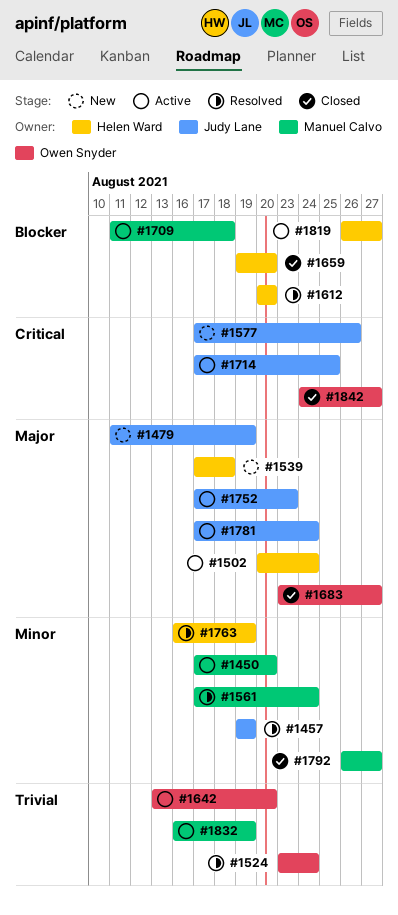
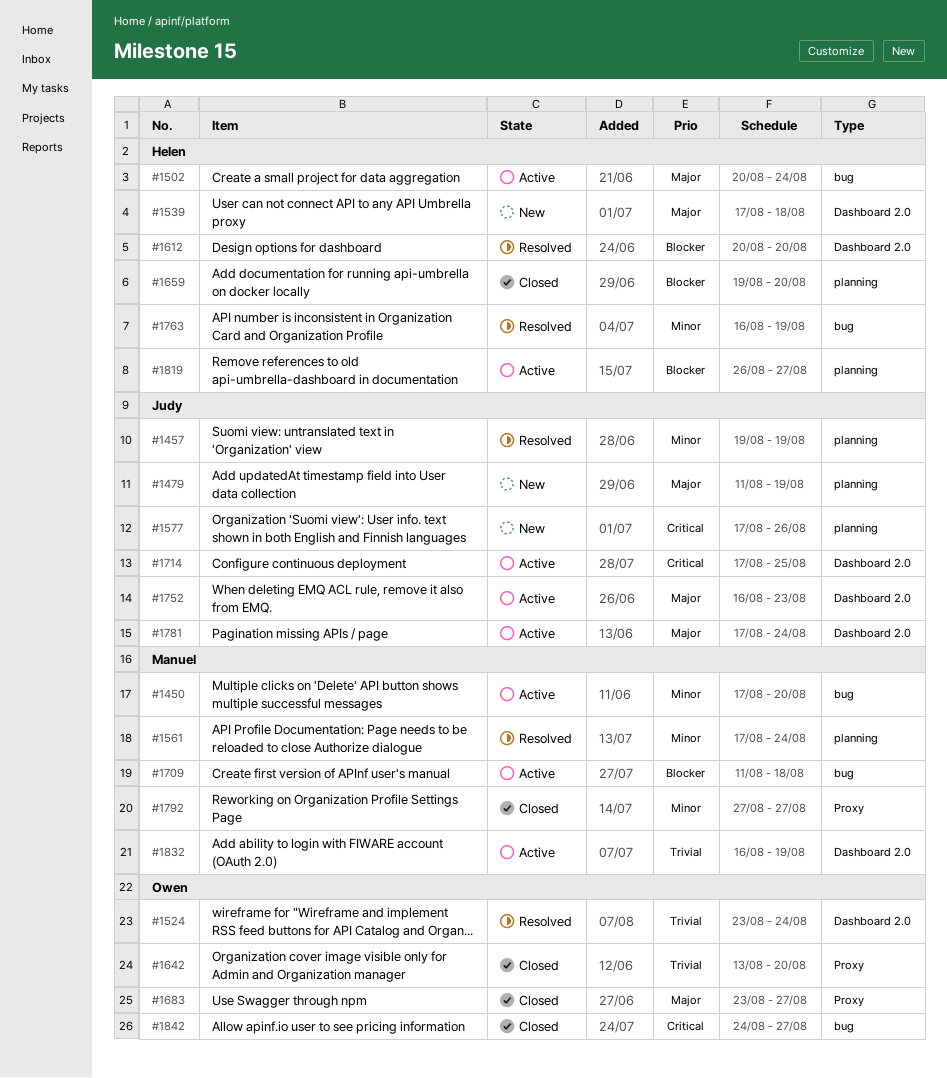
#1642, status: Active -> Closed
#1752, start: Aug 17 -> Aug 16
#1792, start: Aug 26 -> Aug 27

